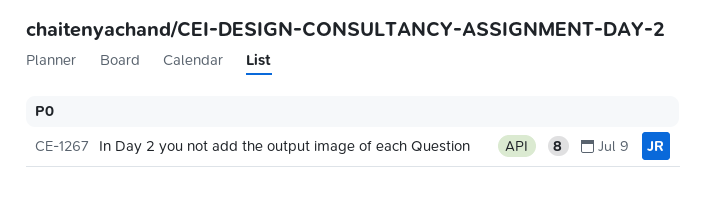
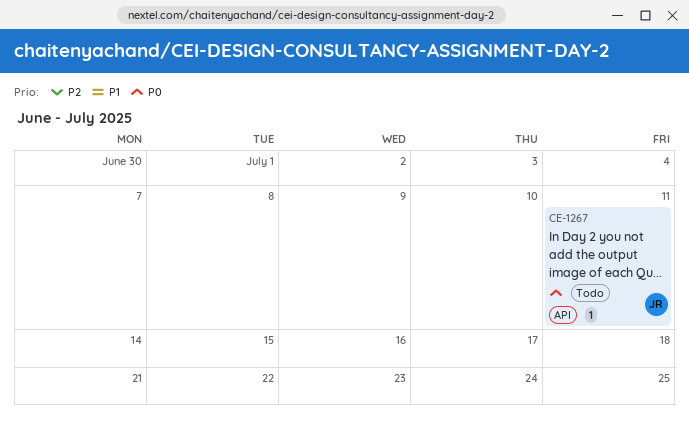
CE-1267, estimate: 8 -> 1
CE-1267, due: Jul 9 -> Jul 11

